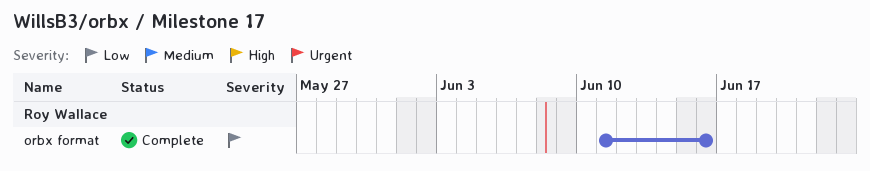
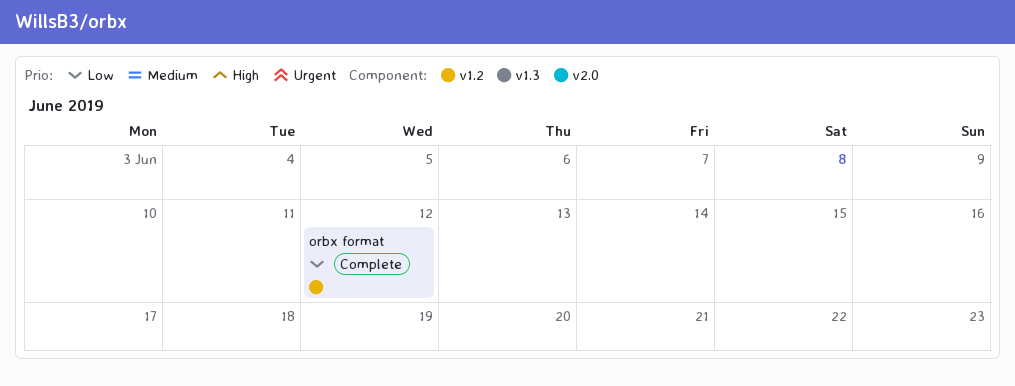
orbx format, due: Jun 16 -> Jun 12

